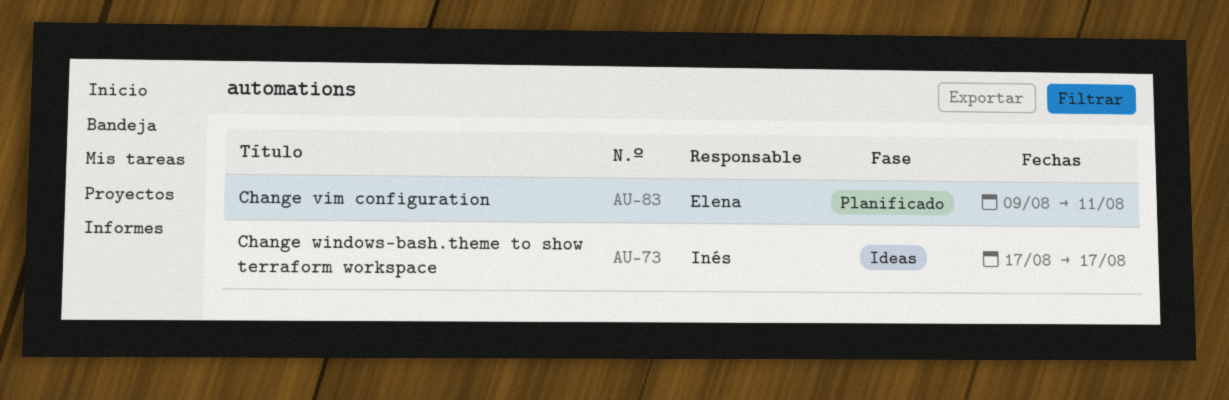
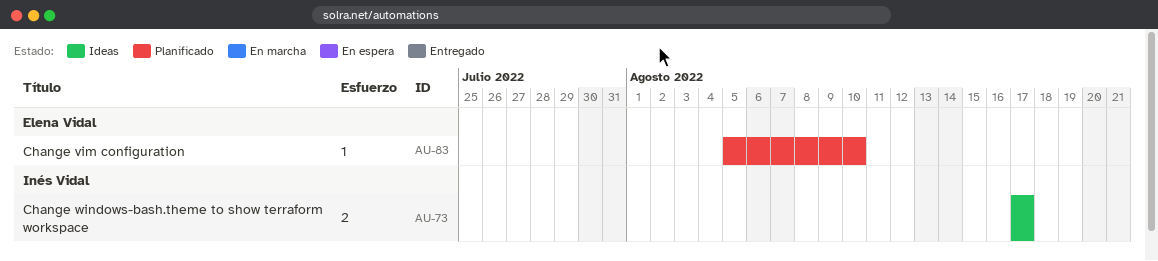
AU-83, start: Aug 9 -> Aug 5
AU-83, due: Aug 11 -> Aug 10

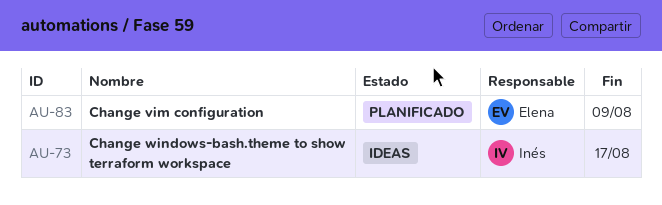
AU-83, due: Aug 10 -> Aug 9

